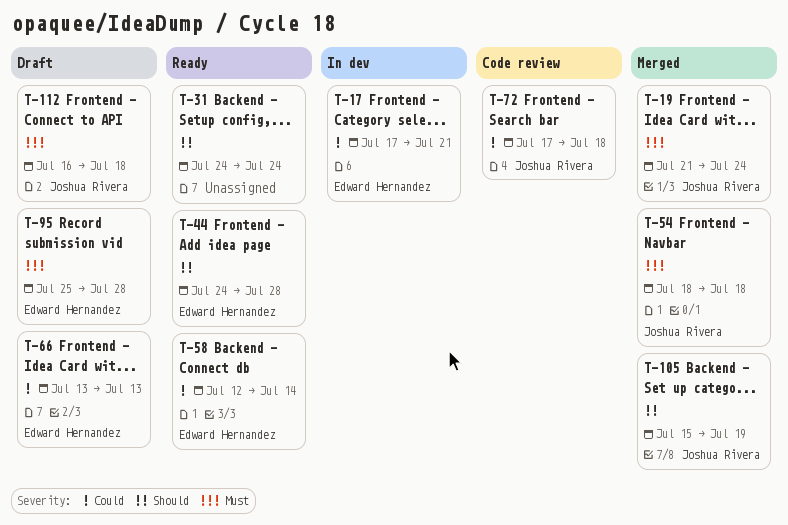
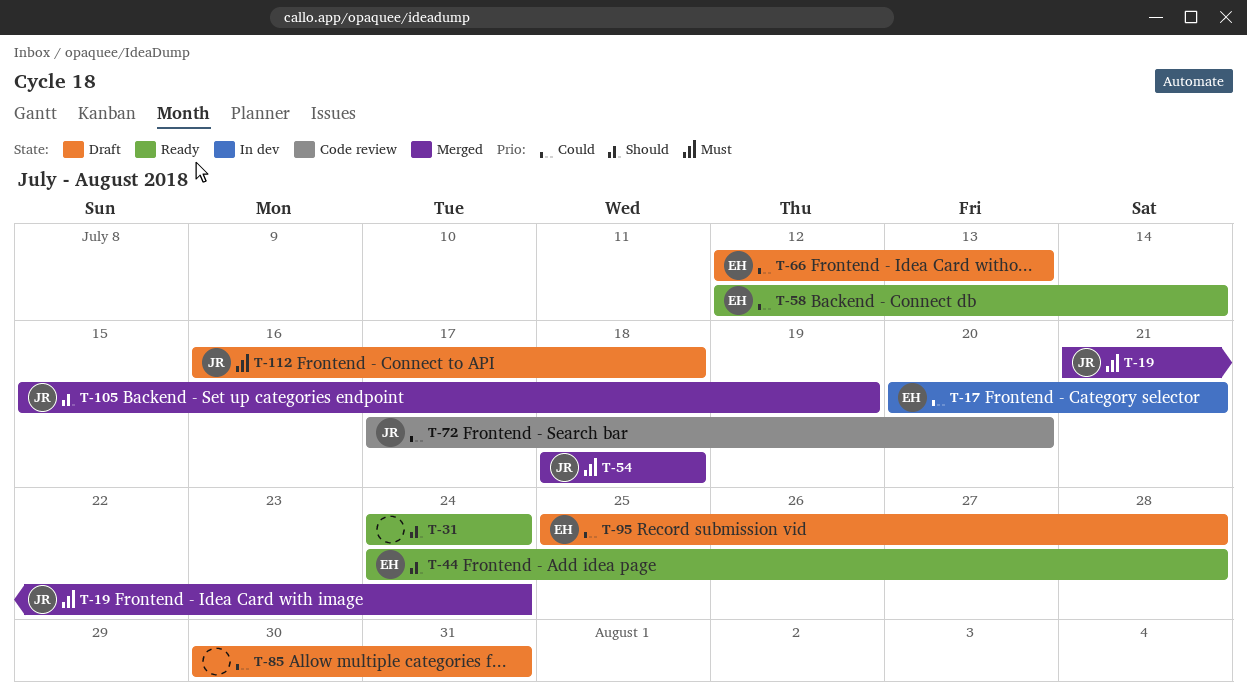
T-17, start: Jul 17 -> Jul 20
T-66, start: Jul 13 -> Jul 12
T-72, due: Jul 18 -> Jul 20
T-85: none -> present
T-95, priority: Must -> Could

